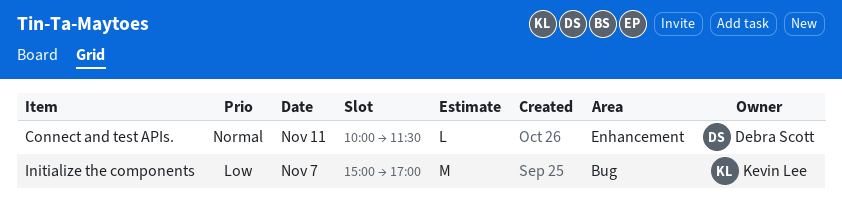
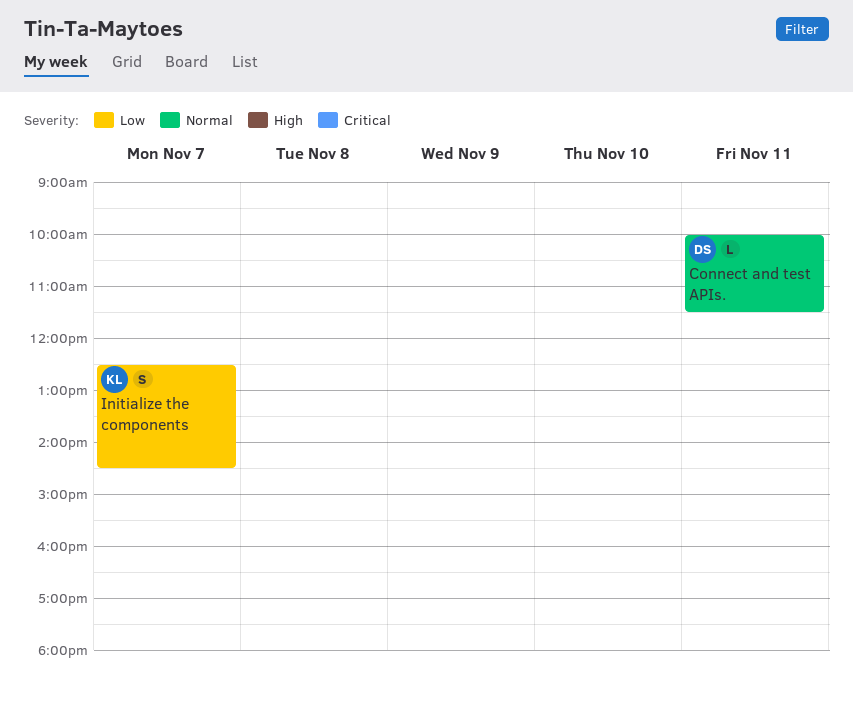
Initialize the components, estimate: M -> S
Initialize the components, begins: 15:00 -> 12:30
Initialize the components, ends: 17:00 -> 14:30

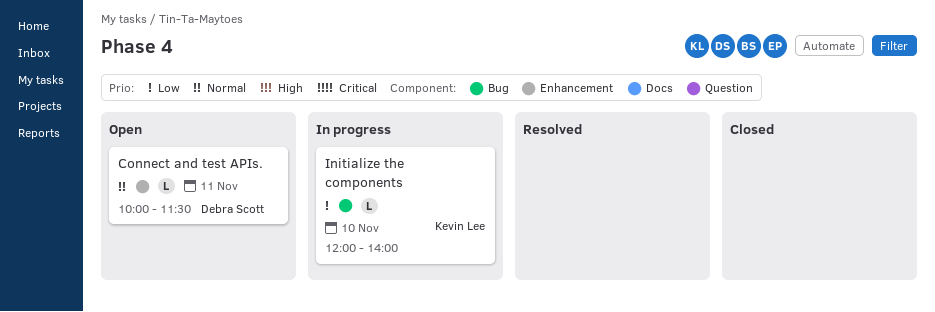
Initialize the components, estimate: S -> L
Initialize the components, day: Nov 7 -> Nov 10
Initialize the components, begins: 12:30 -> 12:00
Initialize the components, ends: 14:30 -> 14:00

